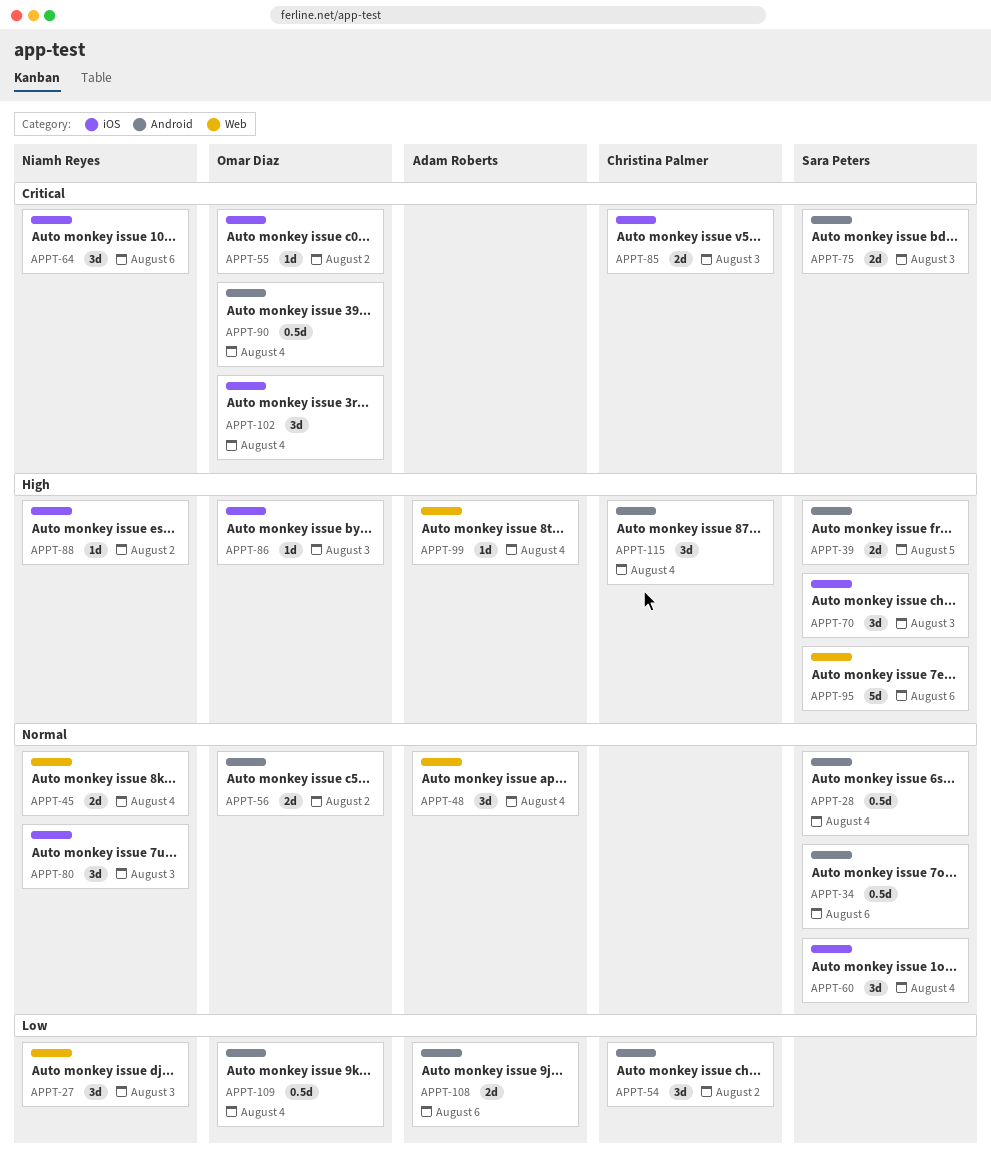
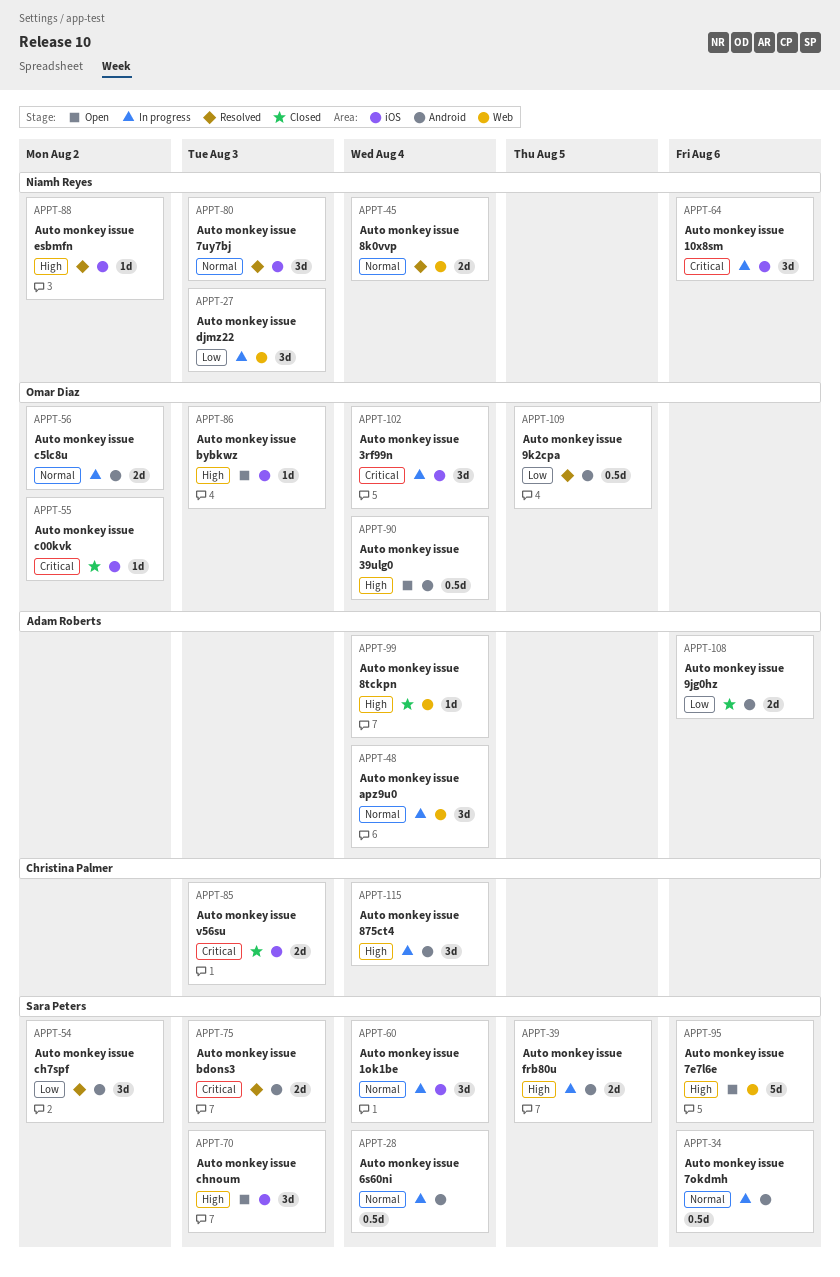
APPT-54, owner: Christina Palmer -> Sara Peters
APPT-90, priority: Critical -> High
APPT-109, due: Aug 4 -> Aug 5

